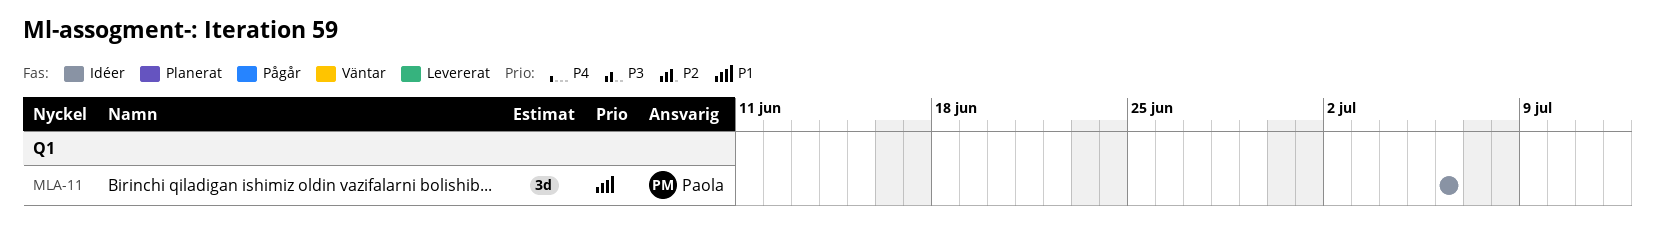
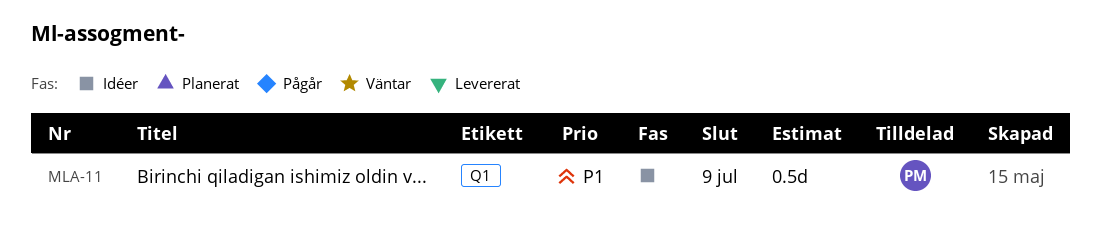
MLA-11, estimate: 3d -> 0.5d
MLA-11, due: Jul 6 -> Jul 9

